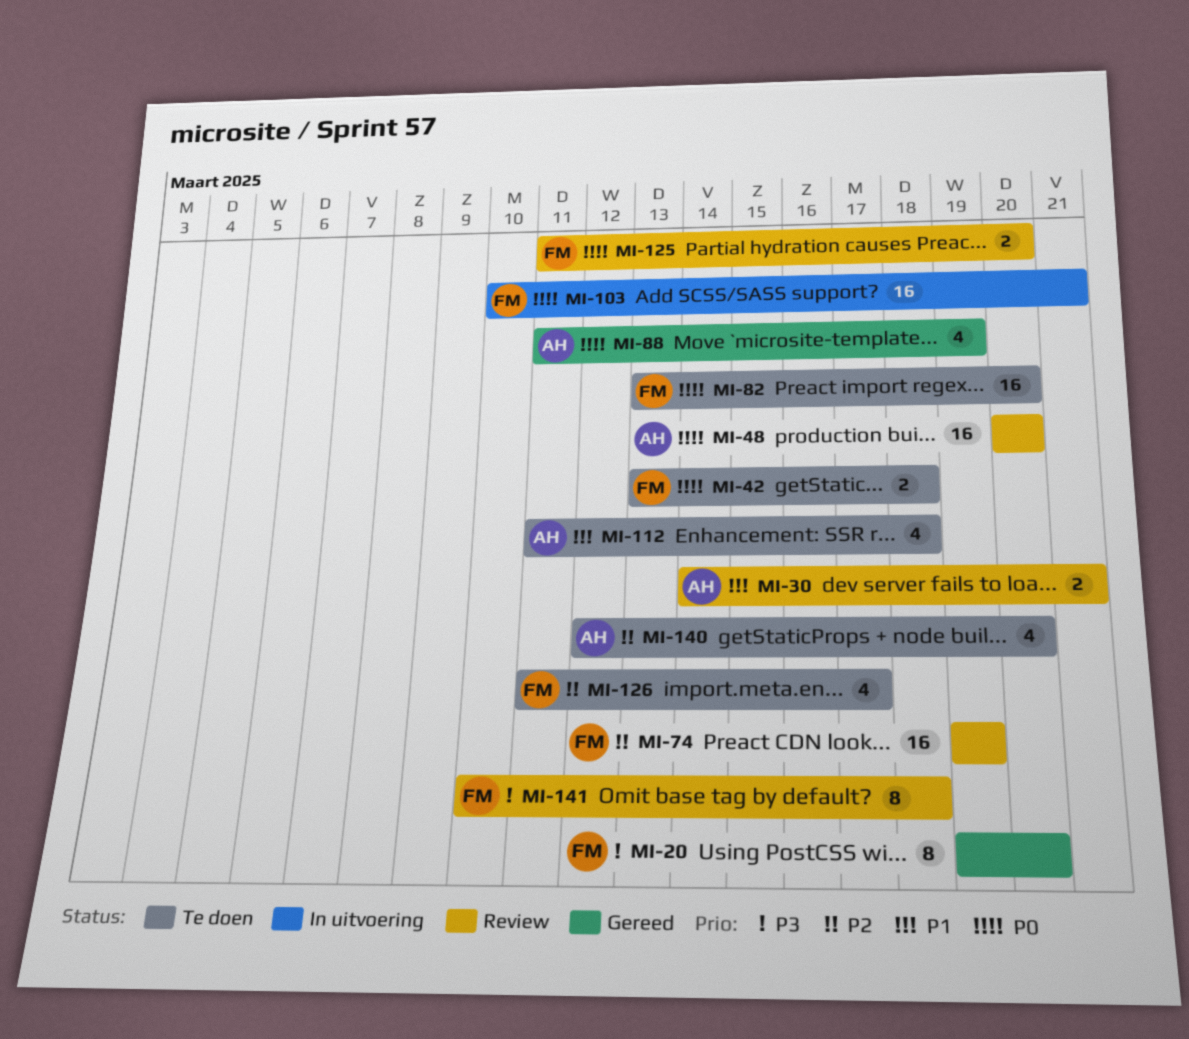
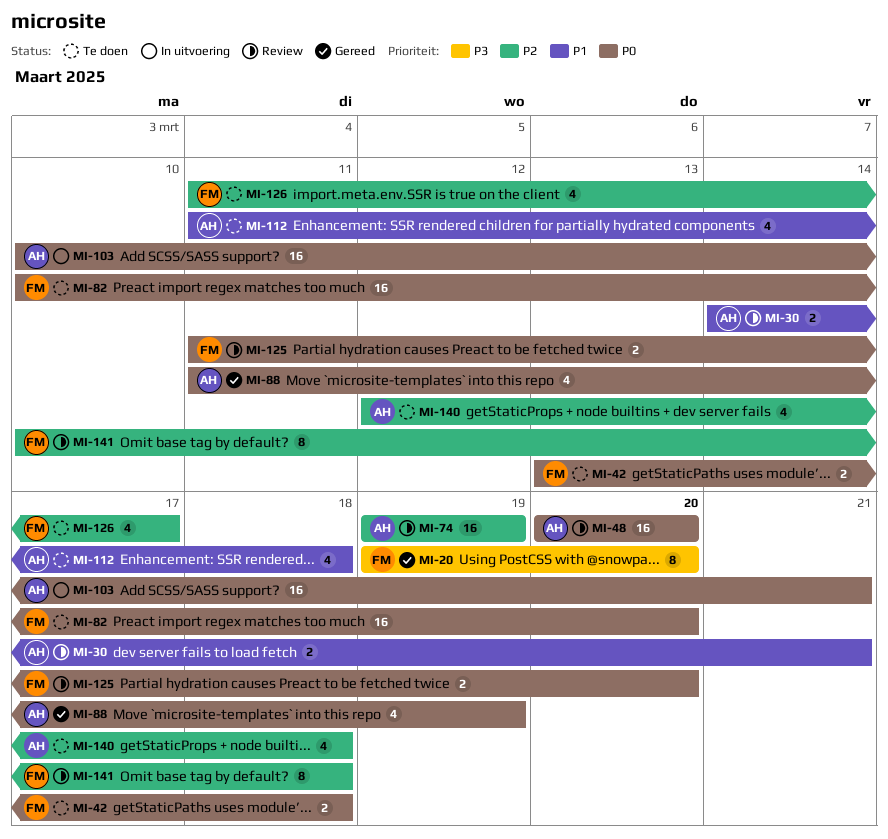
MI-74, owner: FM -> AH
MI-82, start: Mar 13 -> Mar 10
MI-103, owner: FM -> AH
MI-140, due: Mar 20 -> Mar 18
MI-141, priority: P3 -> P2

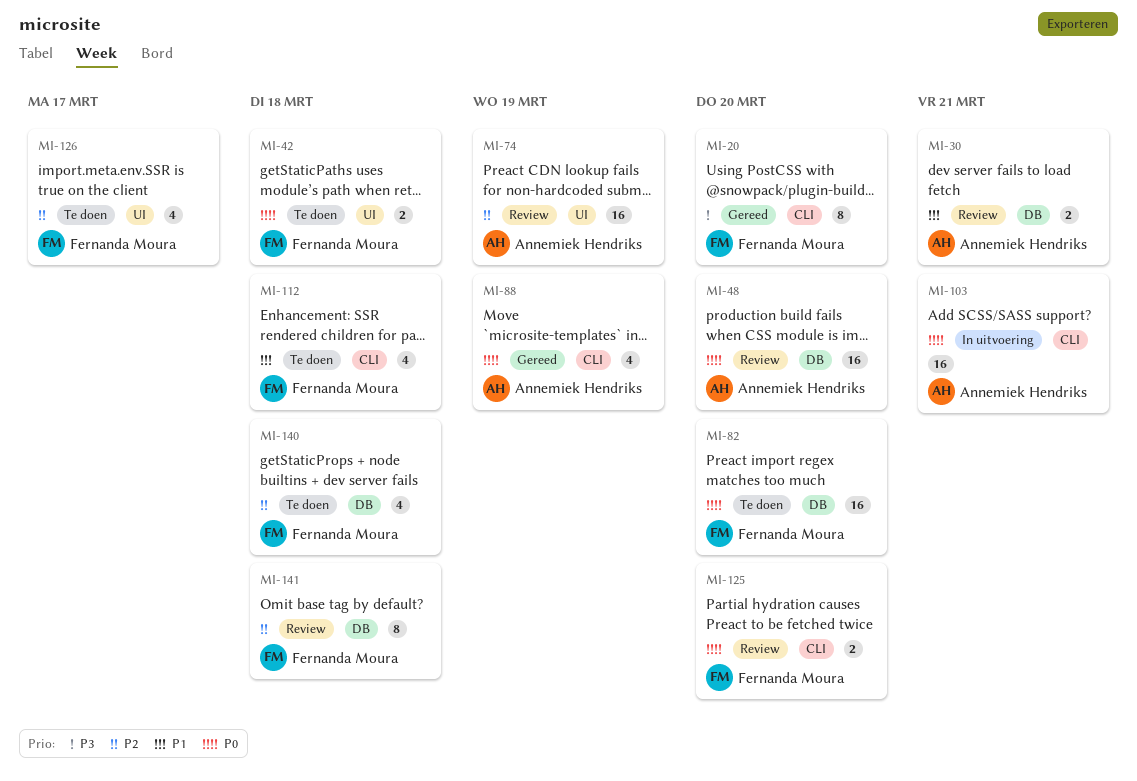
MI-112, owner: Annemiek Hendriks -> Fernanda Moura
MI-140, owner: Annemiek Hendriks -> Fernanda Moura

